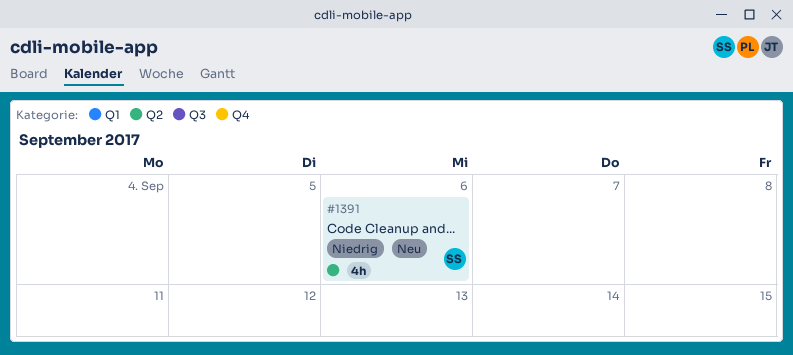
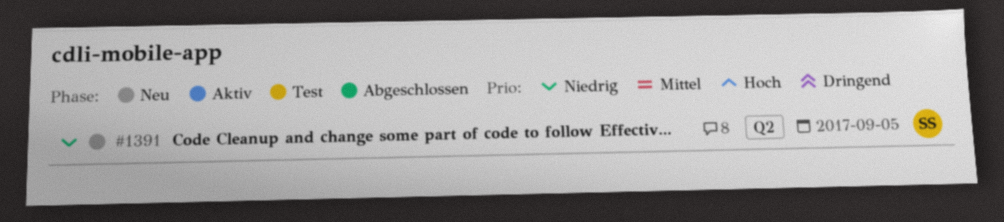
#1391, due: Sep 6 -> Sep 5

